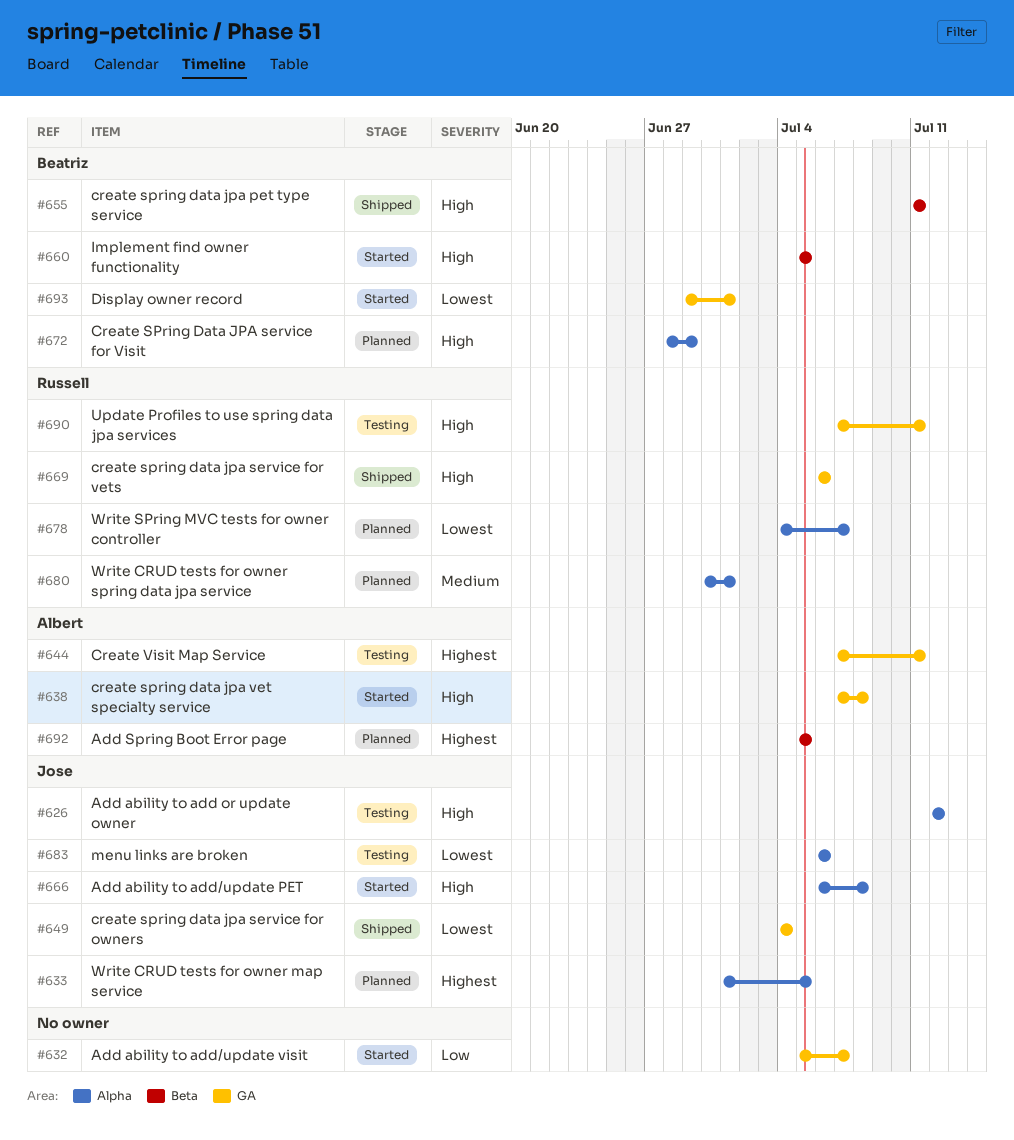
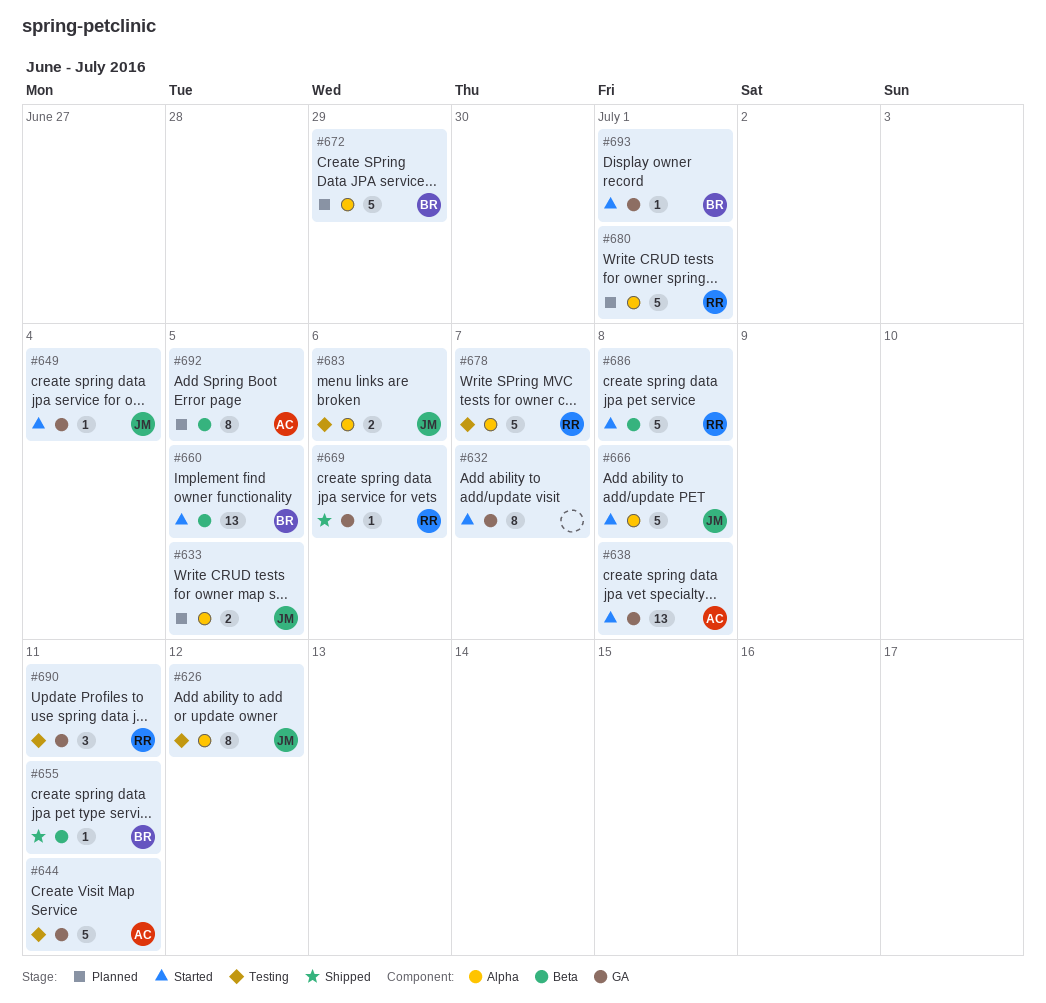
#649, status: Shipped -> Started
#678, status: Planned -> Testing
#686: none -> present

